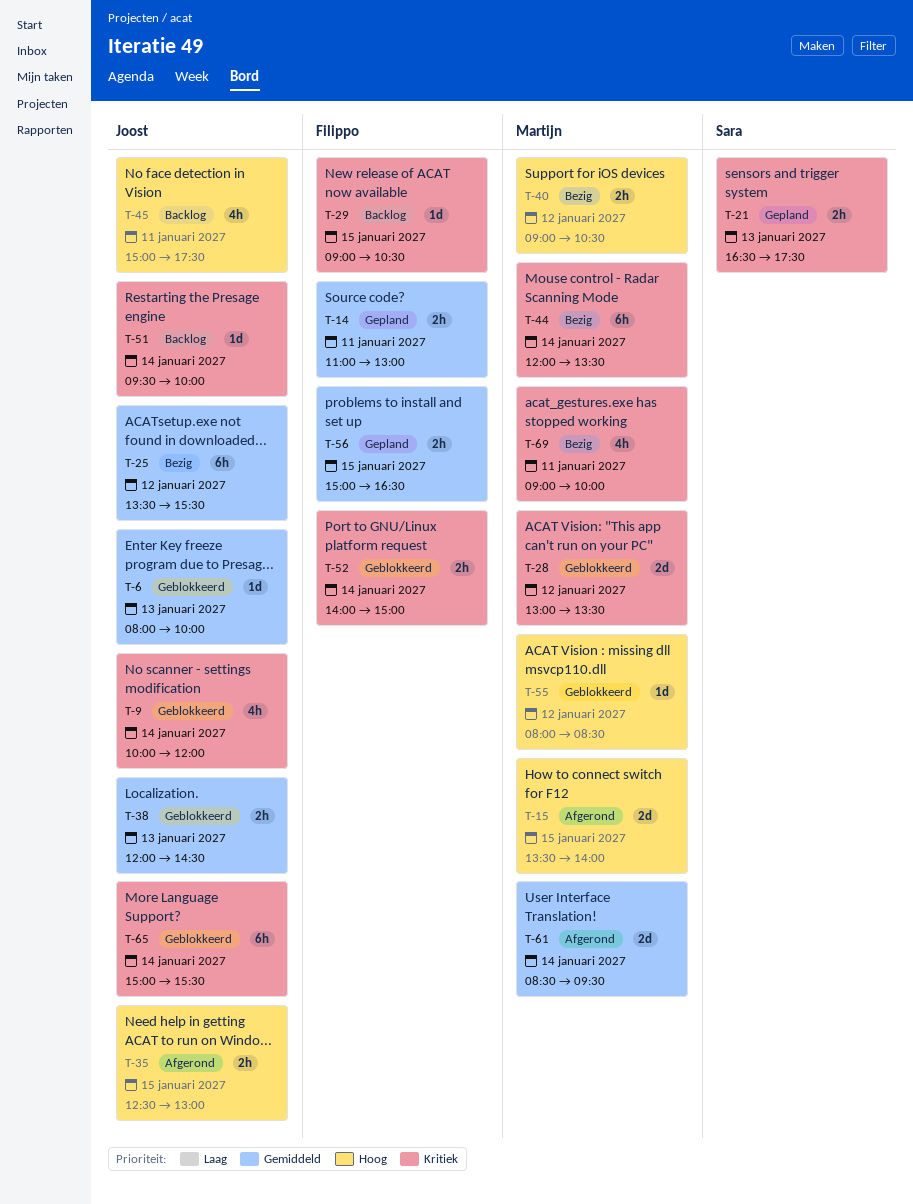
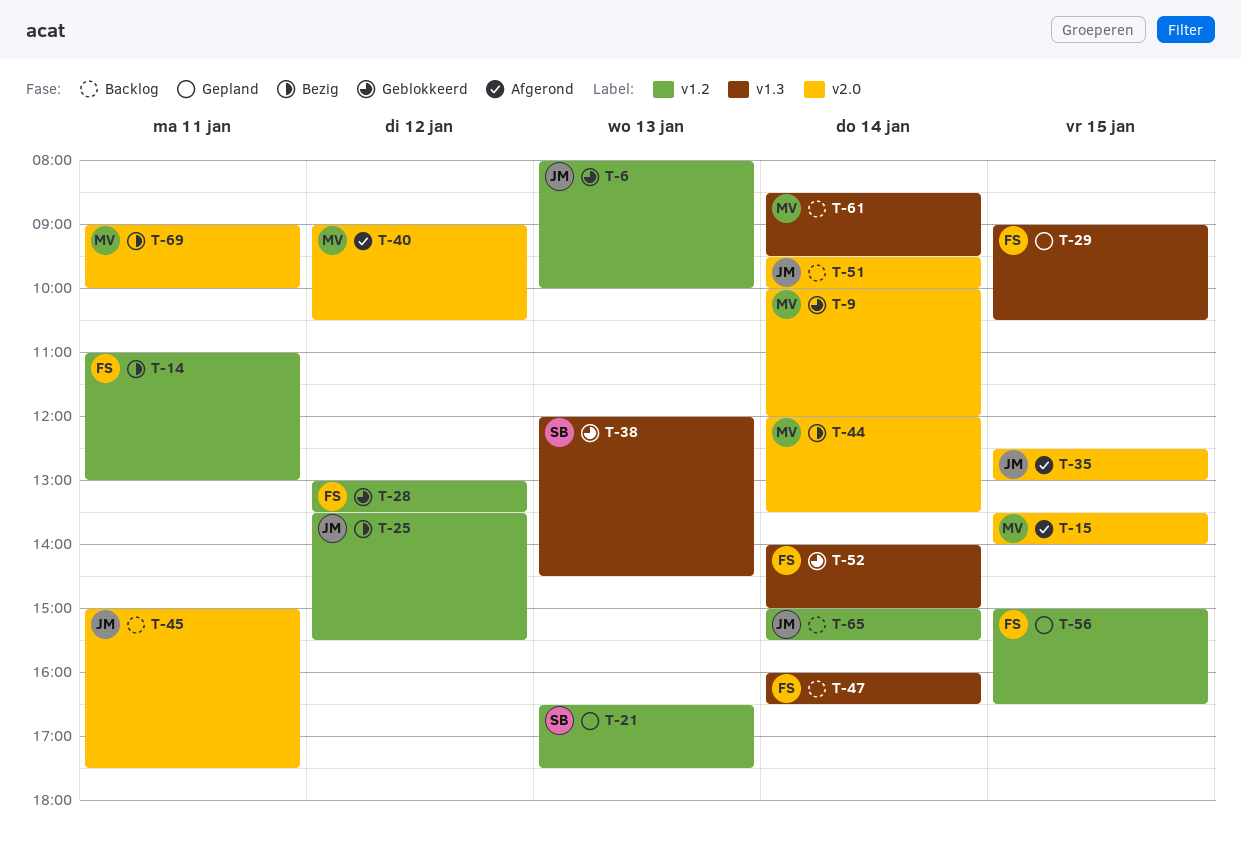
T-9, owner: Joost -> Martijn
T-14, status: Gepland -> Bezig
T-28, owner: Martijn -> Filippo
T-29, status: Backlog -> Gepland
T-38, owner: Joost -> Sara
T-40, status: Bezig -> Afgerond
T-47: none -> present
T-55: present -> none
T-61, status: Afgerond -> Backlog
T-65, status: Geblokkeerd -> Backlog

